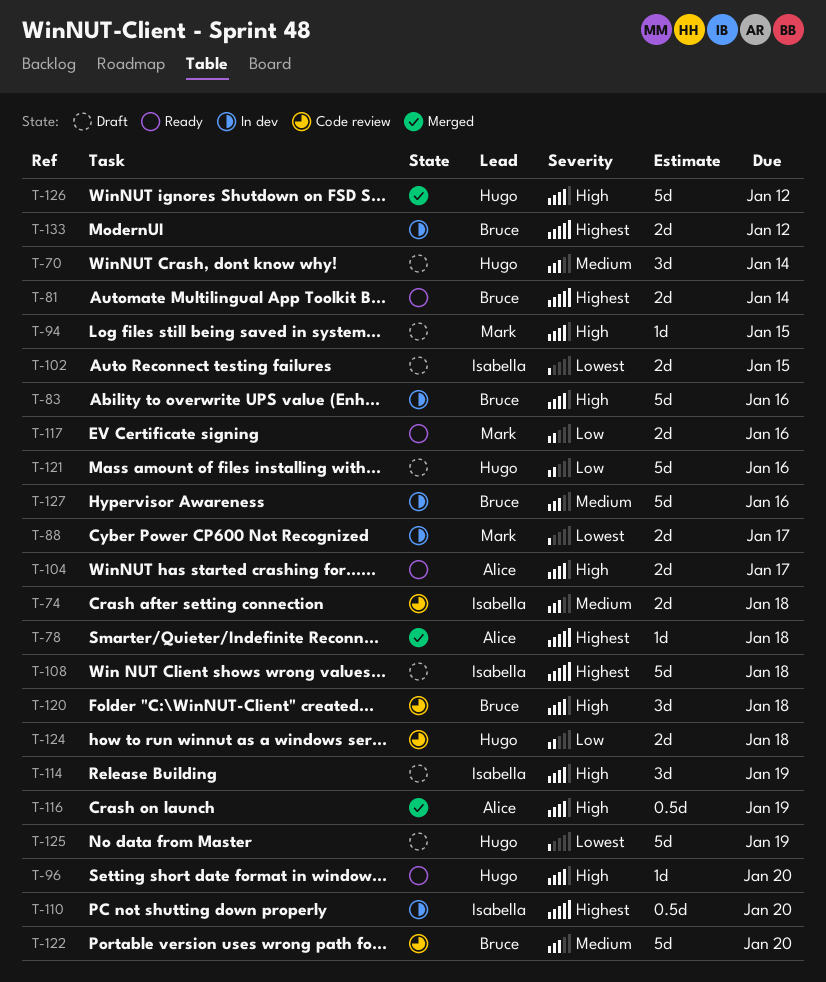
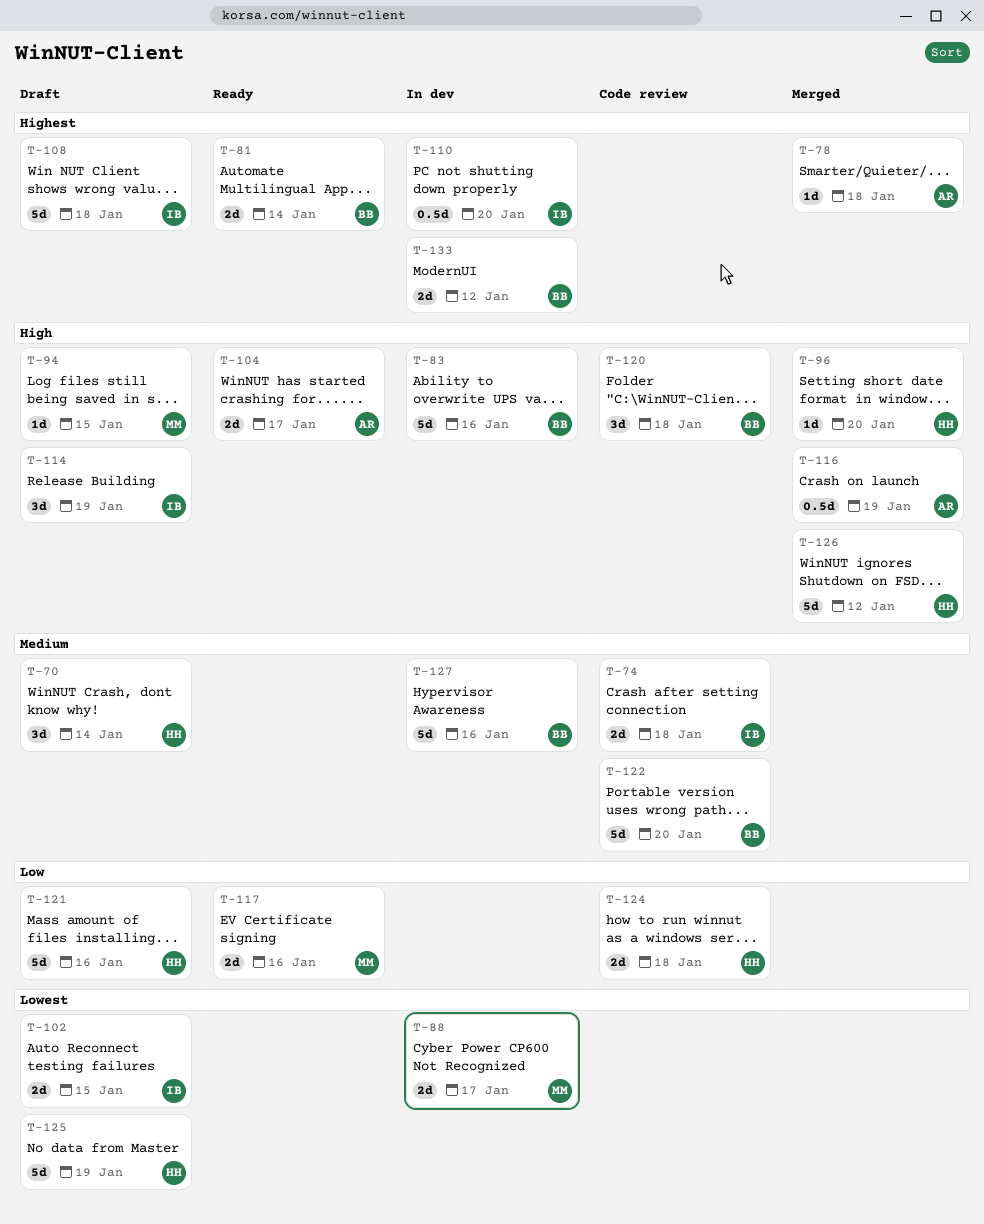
T-96, status: Ready -> Merged

